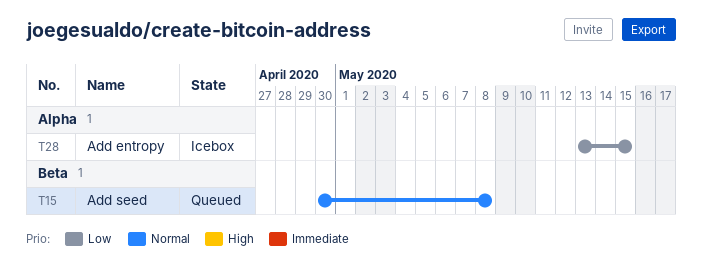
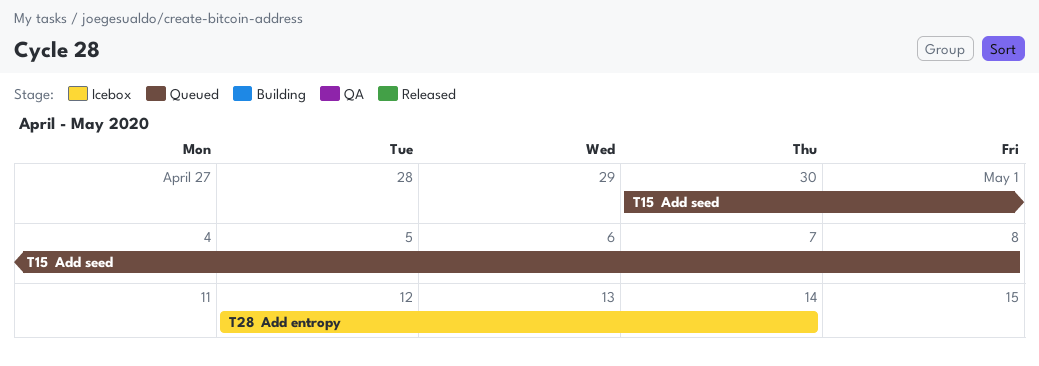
T28, start: May 13 -> May 12
T28, due: May 15 -> May 14

